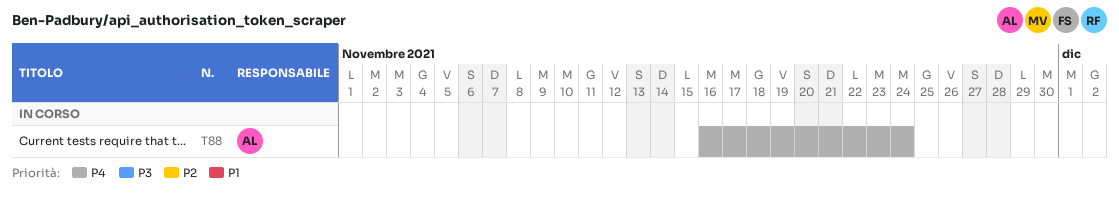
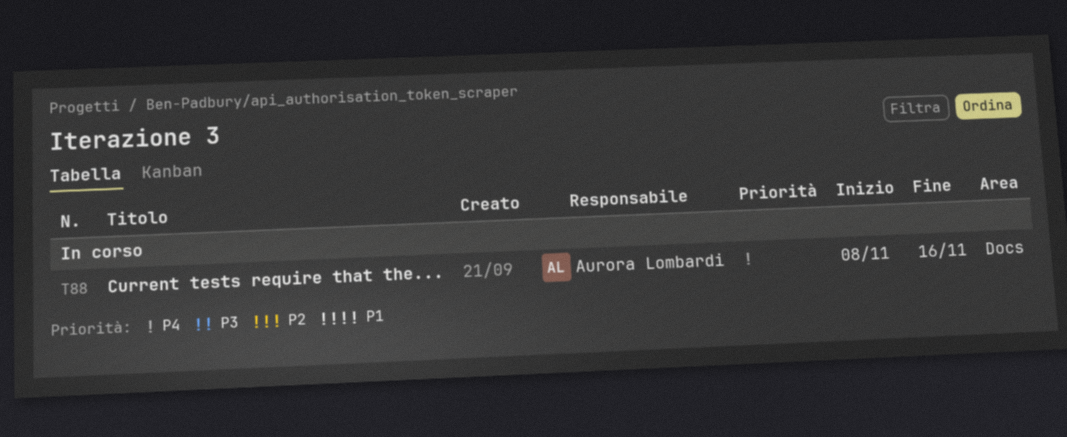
T88, start: Nov 16 -> Nov 8
T88, due: Nov 24 -> Nov 16

